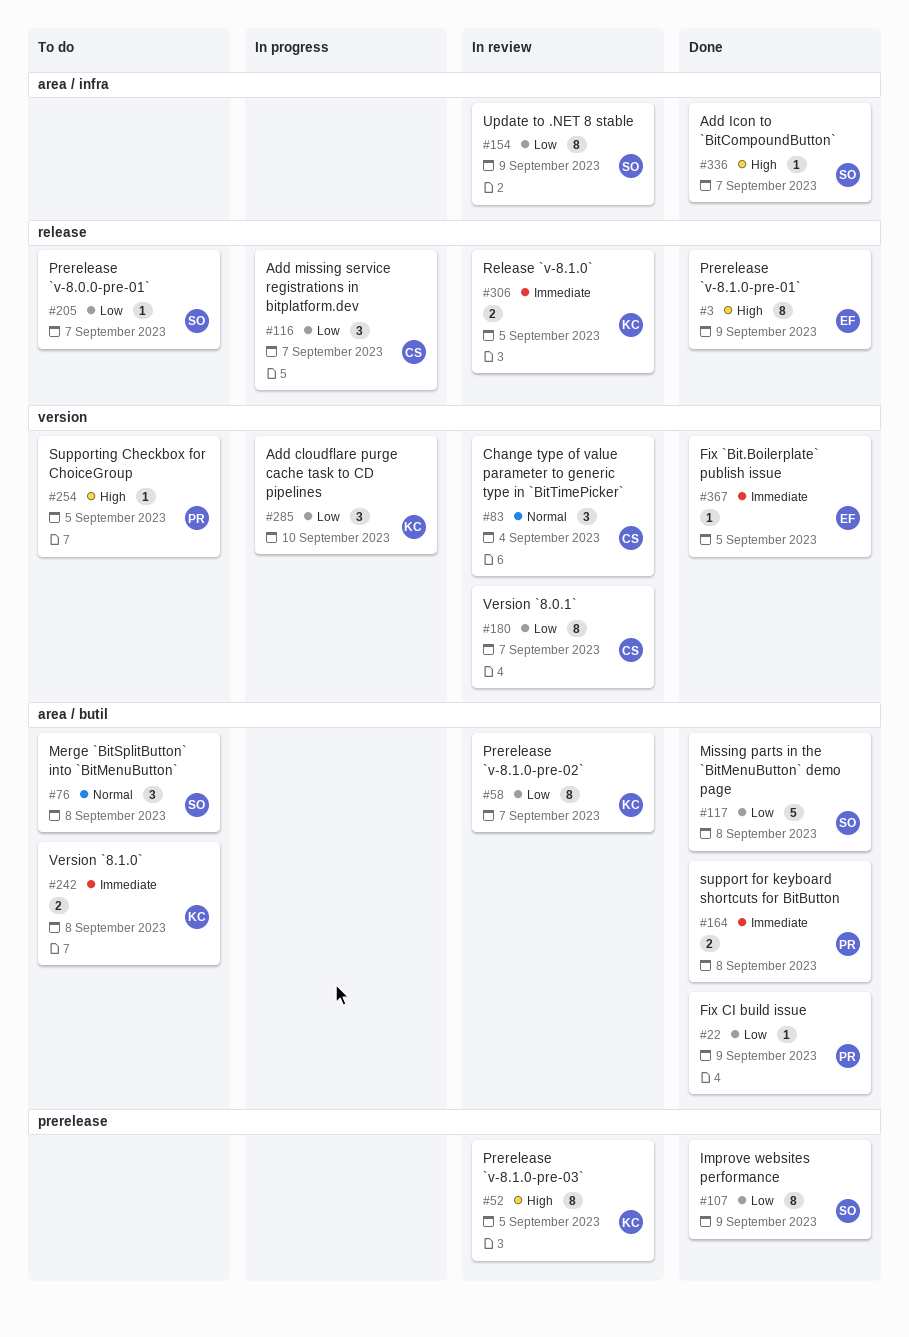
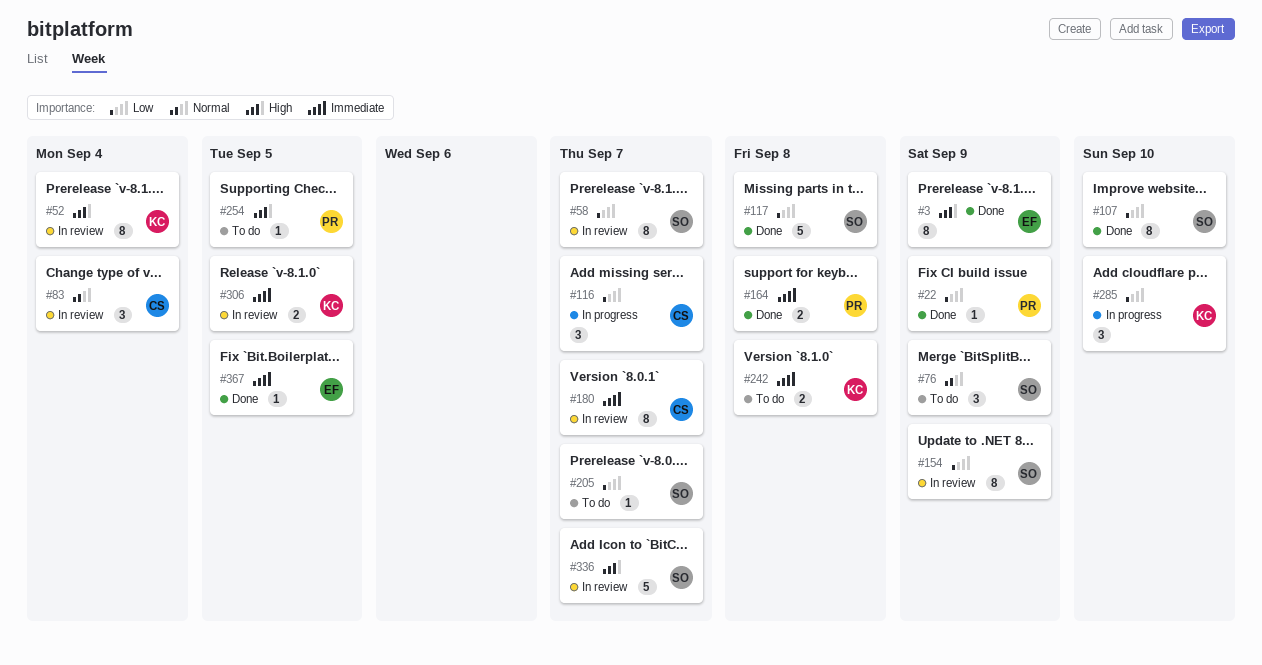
#52, due: Sep 5 -> Sep 4
#58, owner: KC -> SO
#76, due: Sep 8 -> Sep 9
#107, due: Sep 9 -> Sep 10
#180, priority: Low -> Immediate
#336, status: Done -> In review
#336, estimate: 1 -> 5

